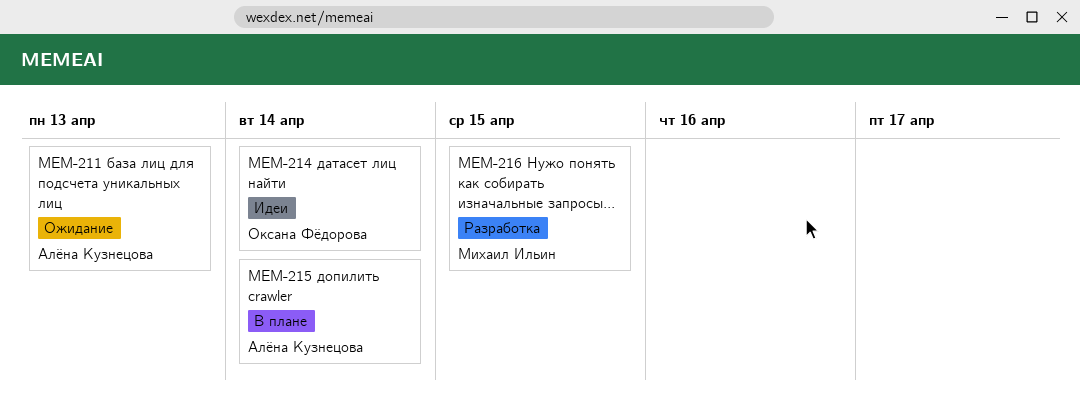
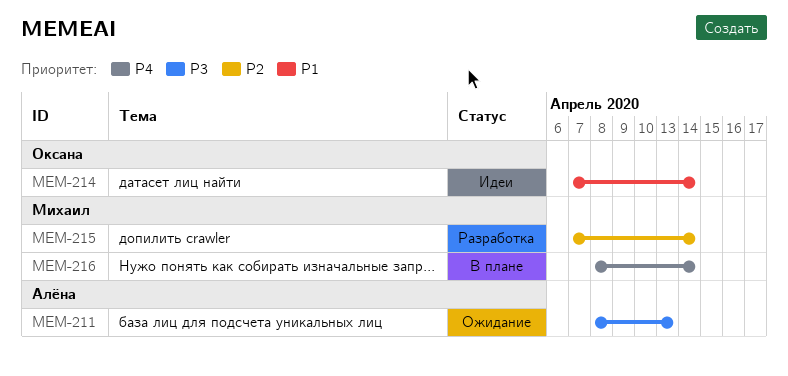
MEM-215, status: В плане -> Разработка
MEM-215, owner: Алёна Кузнецова -> Михаил Ильин
MEM-216, status: Разработка -> В плане
MEM-216, due: Apr 15 -> Apr 14

